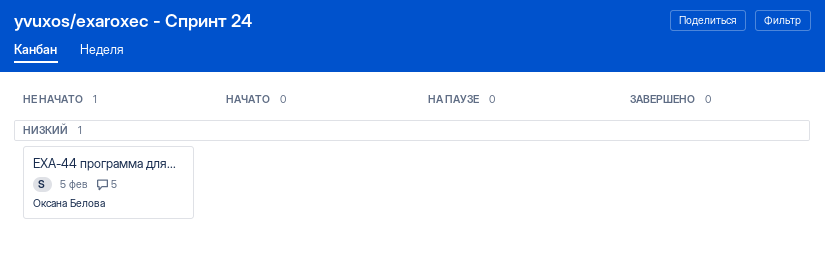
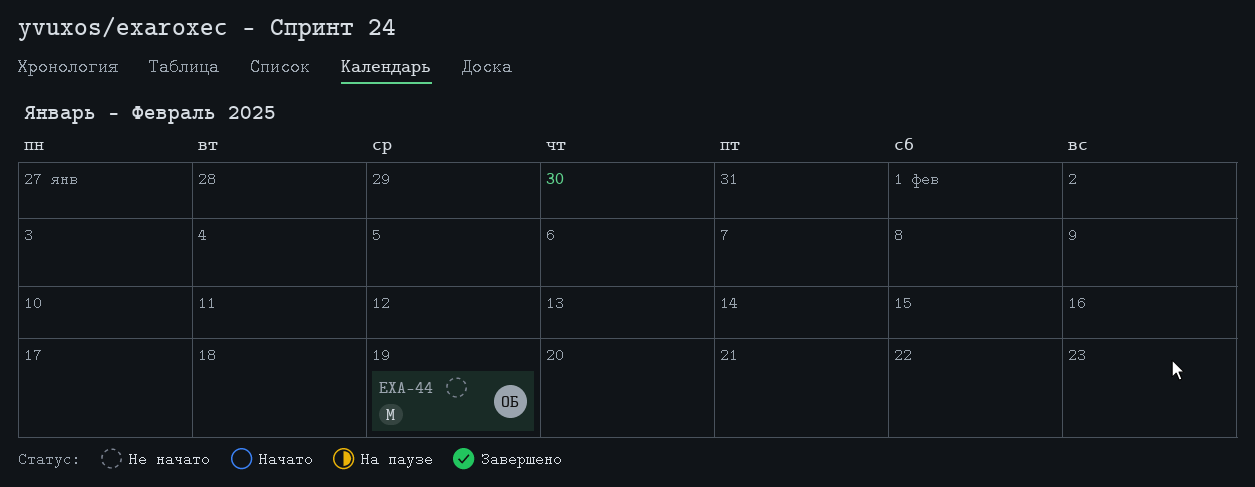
EXA-44, estimate: S -> M
EXA-44, due: Feb 5 -> Feb 19

